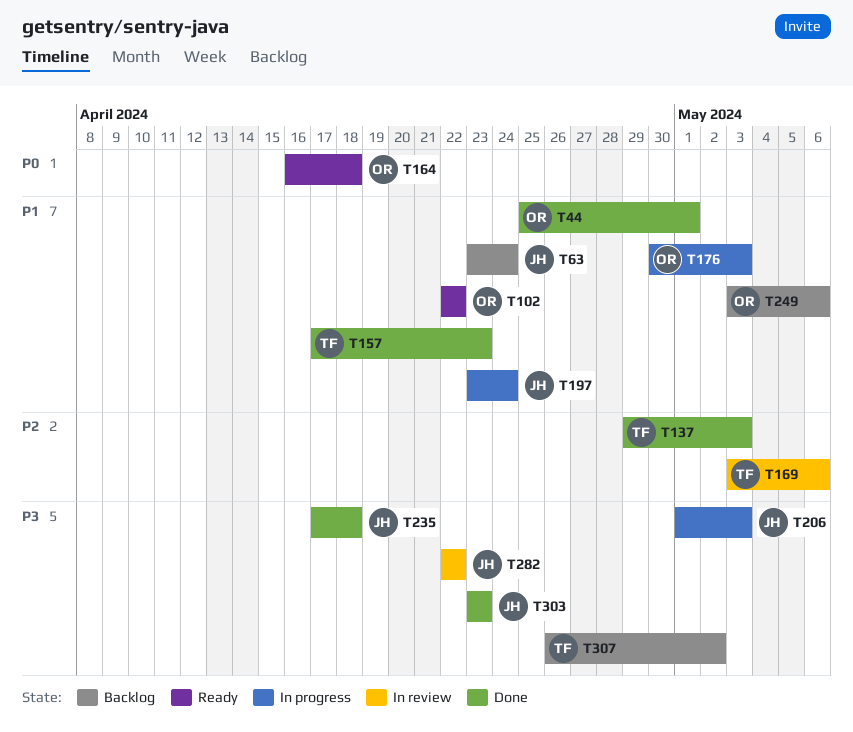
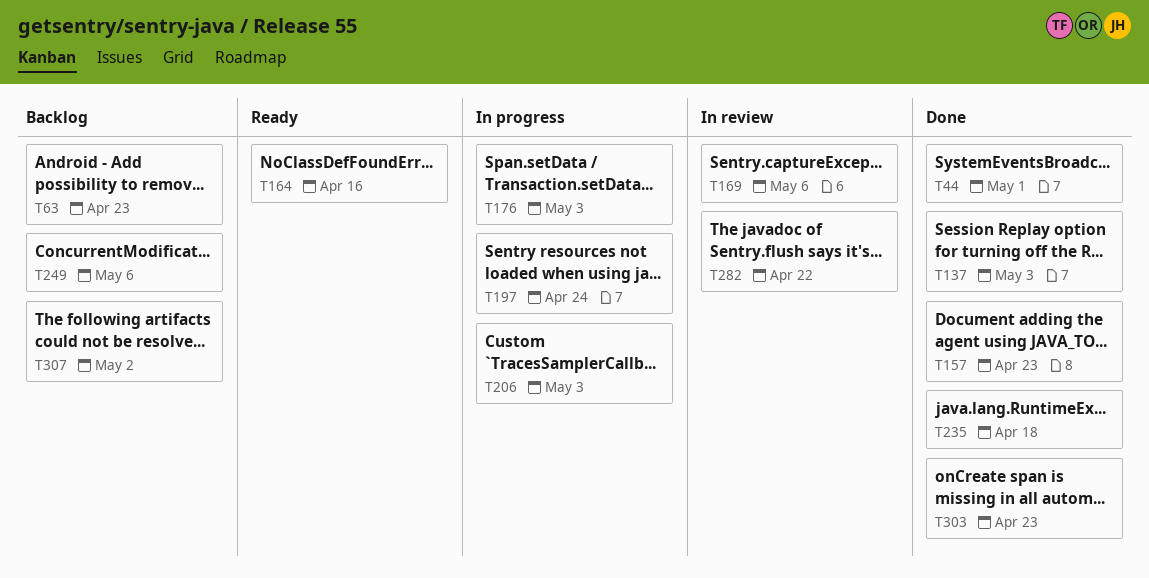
T63, due: Apr 24 -> Apr 23
T102: present -> none
T164, due: Apr 18 -> Apr 16

